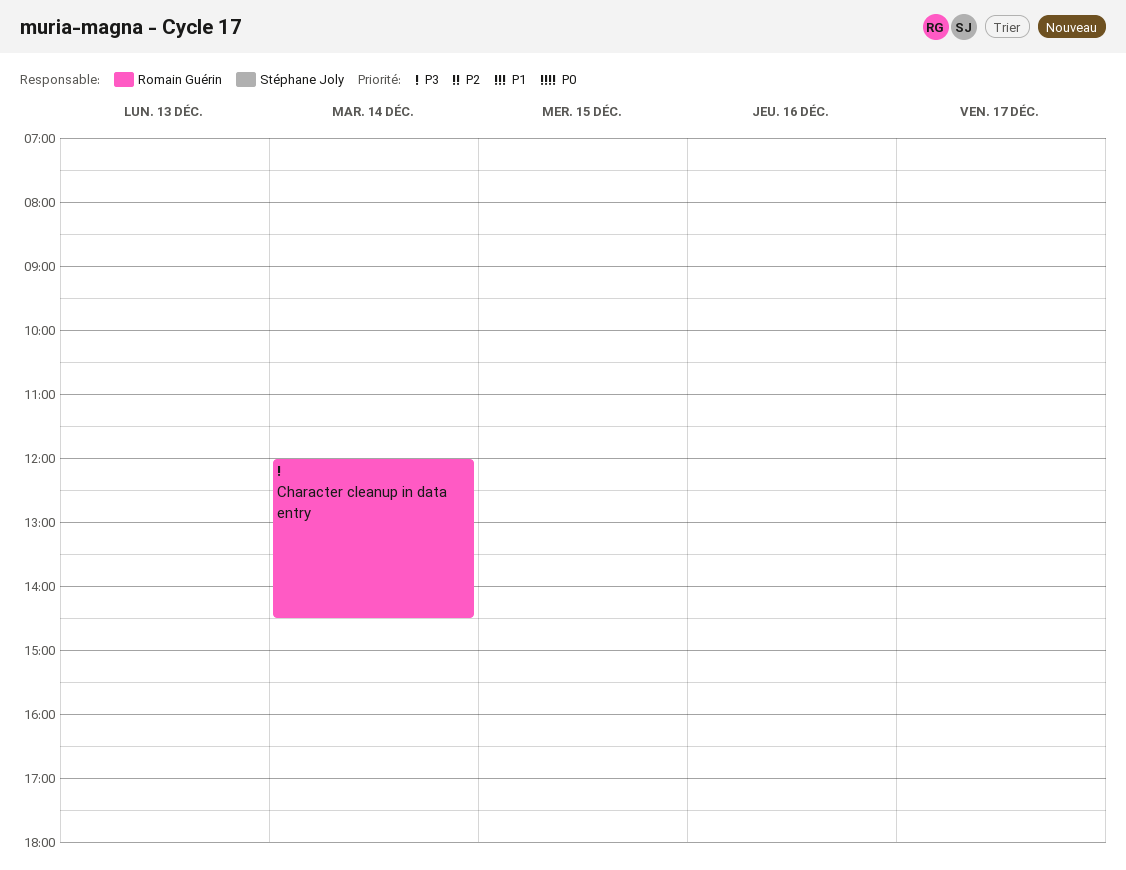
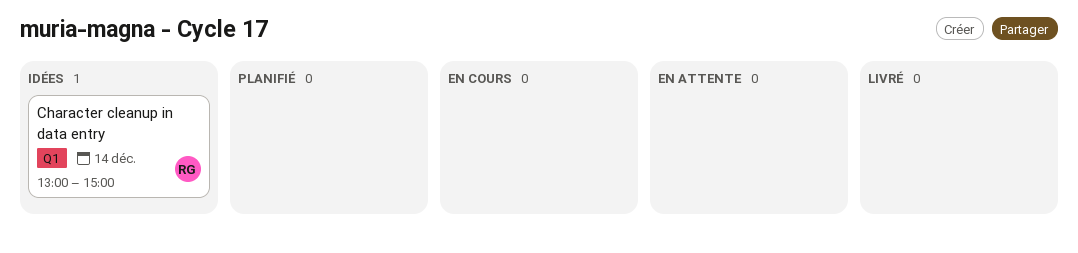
Character cleanup in data entry, begins: 12:00 -> 13:00
Character cleanup in data entry, ends: 14:30 -> 15:00

